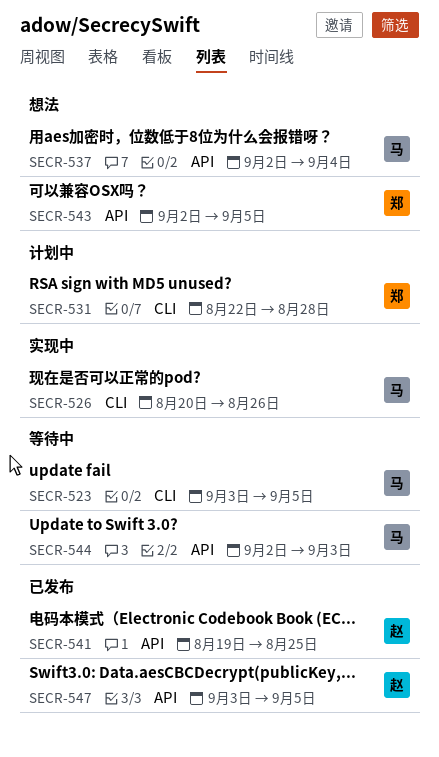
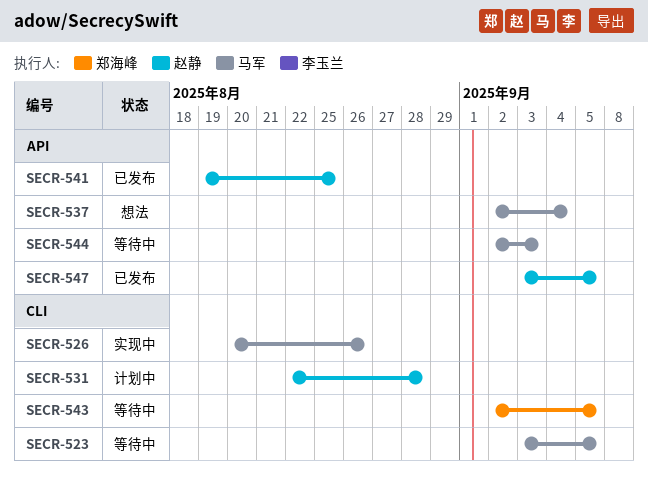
SECR-531, owner: 郑海峰 -> 赵静
SECR-543, status: 想法 -> 等待中
SECR-543, label: API -> CLI

